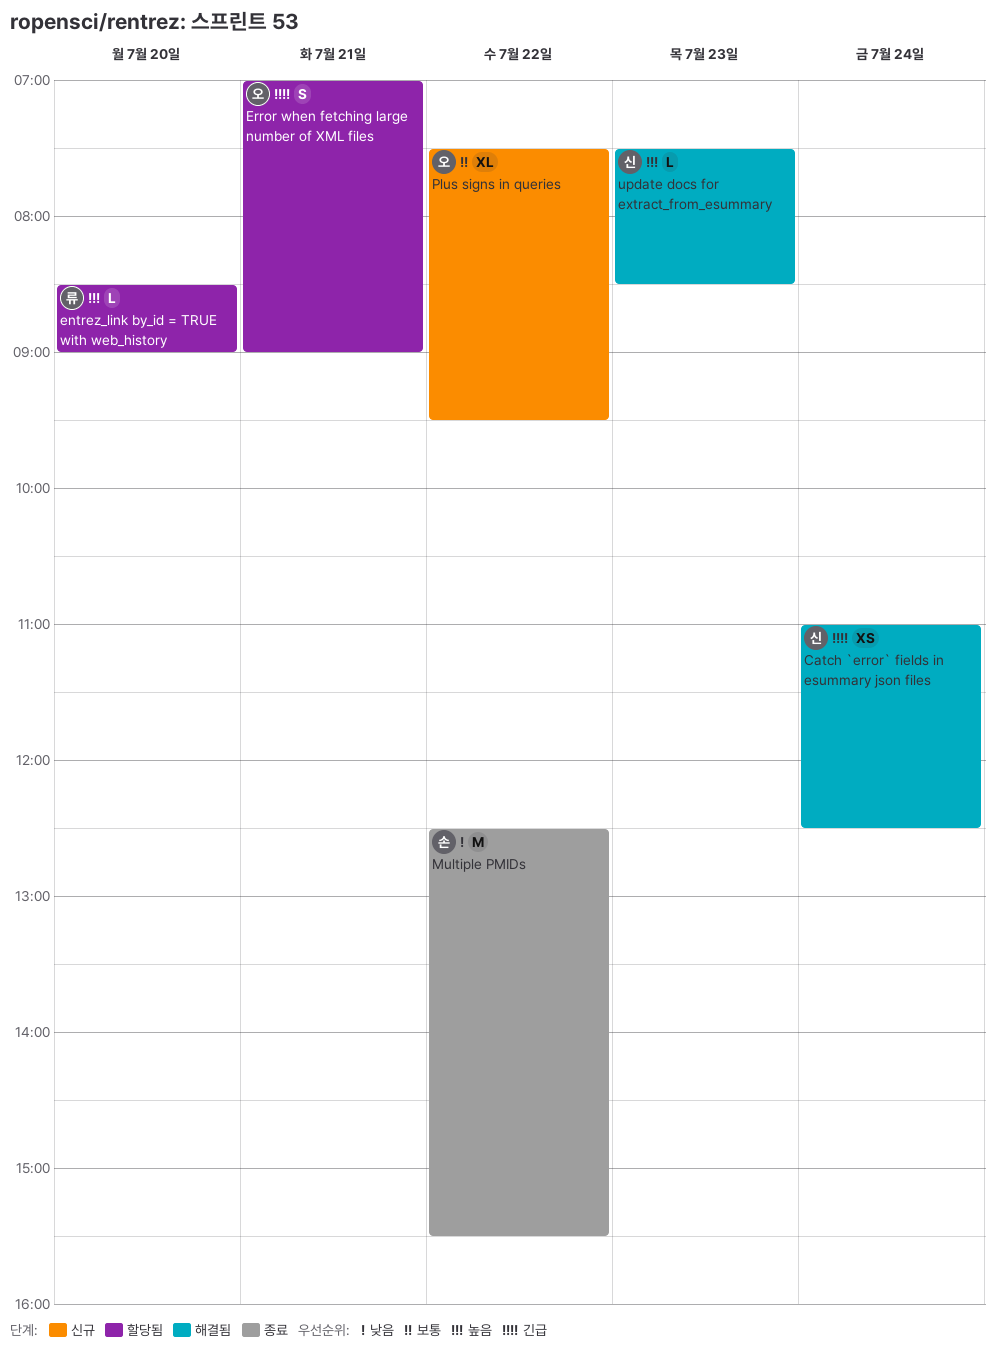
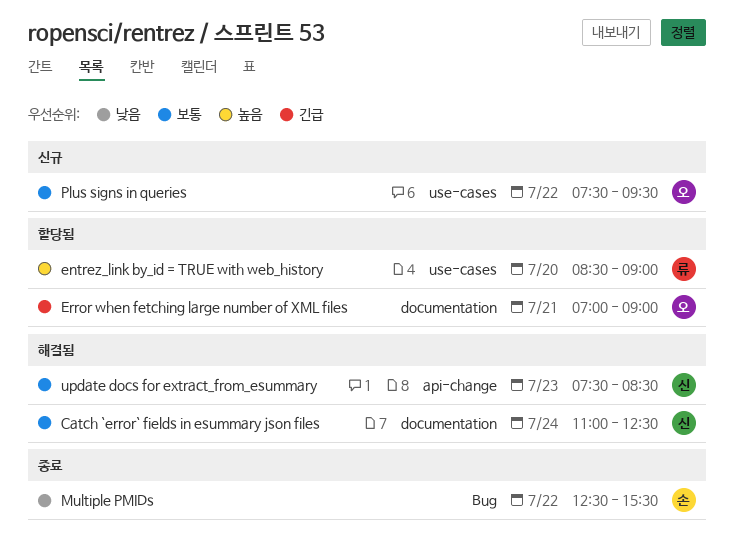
Catch `error` fields in esummary json files, priority: 긴급 -> 보통
update docs for extract_from_esummary, priority: 높음 -> 보통

